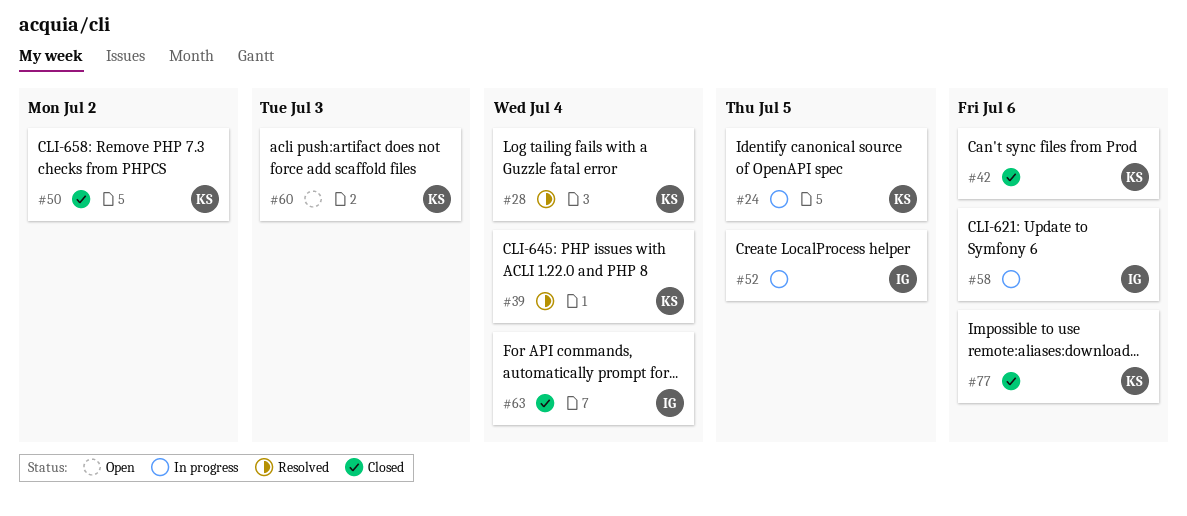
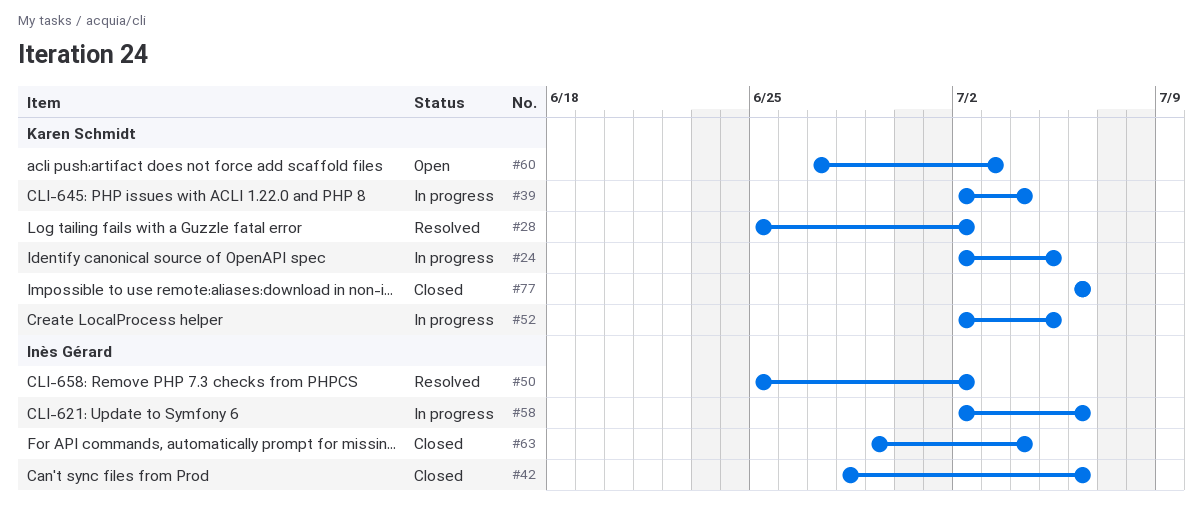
#28, due: Jul 4 -> Jul 2
#39, status: Resolved -> In progress
#42, owner: Karen Schmidt -> Inès Gérard
#50, status: Closed -> Resolved
#50, owner: Karen Schmidt -> Inès Gérard
#52, owner: Inès Gérard -> Karen Schmidt

